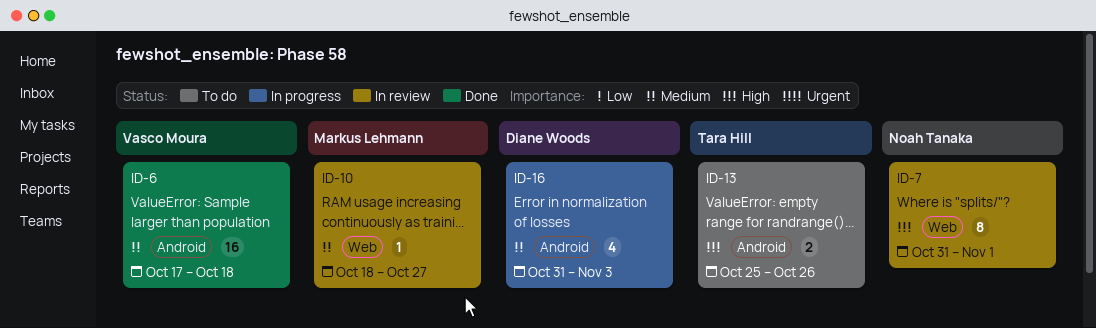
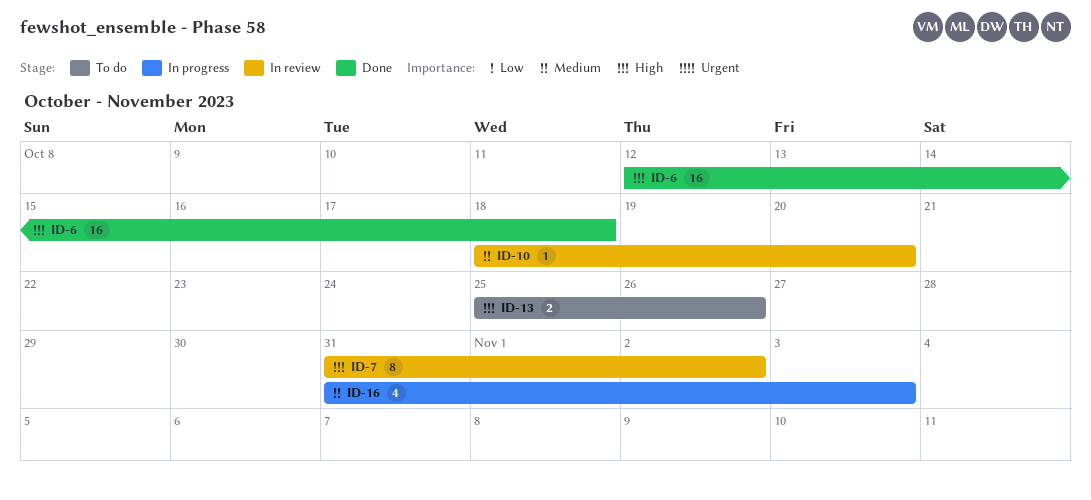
ID-6, priority: Medium -> High
ID-6, start: Oct 17 -> Oct 12
ID-7, due: Nov 1 -> Nov 2
ID-10, due: Oct 27 -> Oct 20

